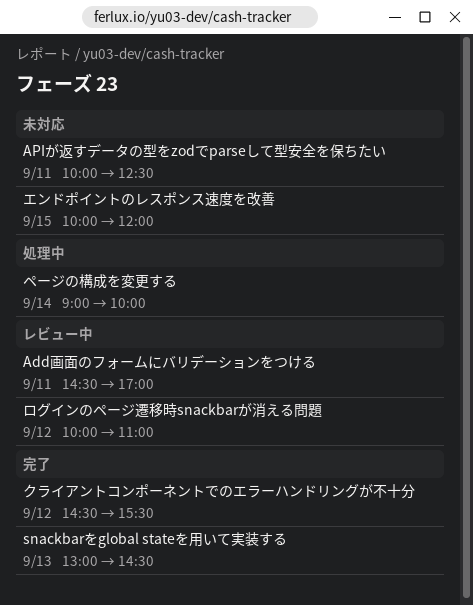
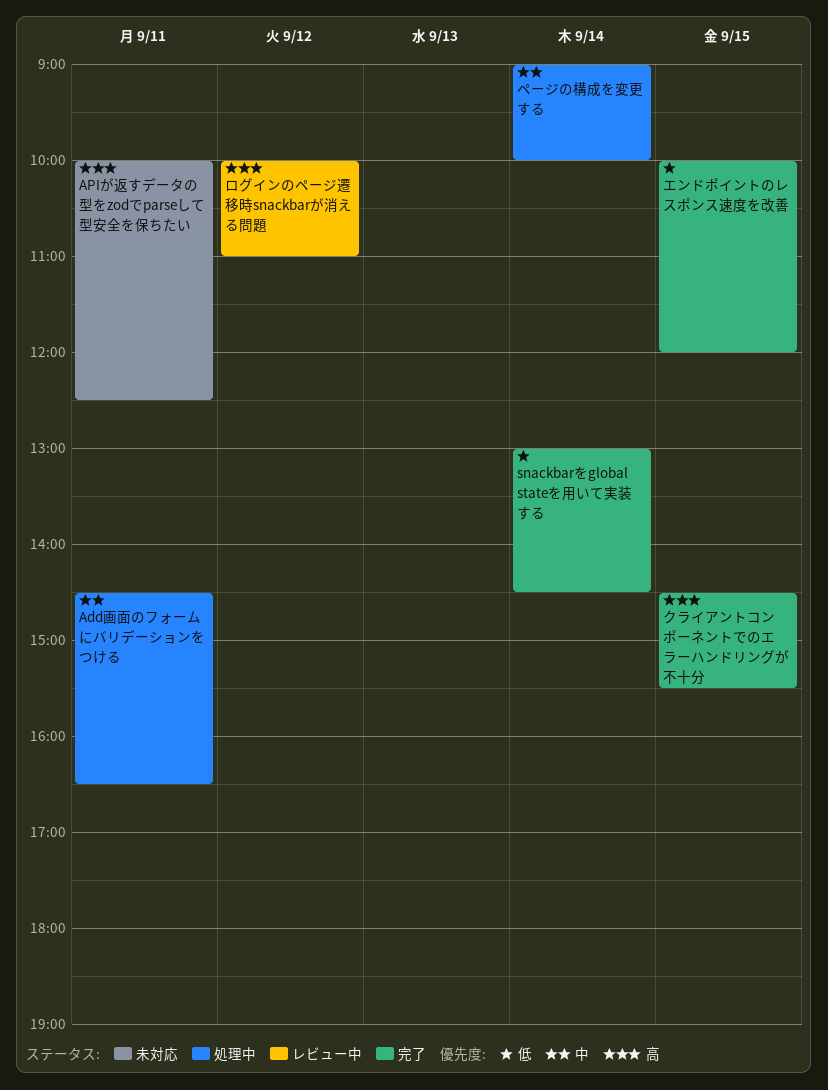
Add画面のフォームにバリデーションをつける, status: レビュー中 -> 処理中
Add画面のフォームにバリデーションをつける, ends: 17:00 -> 16:30
snackbarをglobal stateを用いて実装する, day: Sep 13 -> Sep 14
エンドポイントのレスポンス速度を改善, status: 未対応 -> 完了
クライアントコンポーネントでのエラーハンドリングが不十分, day: Sep 12 -> Sep 15

